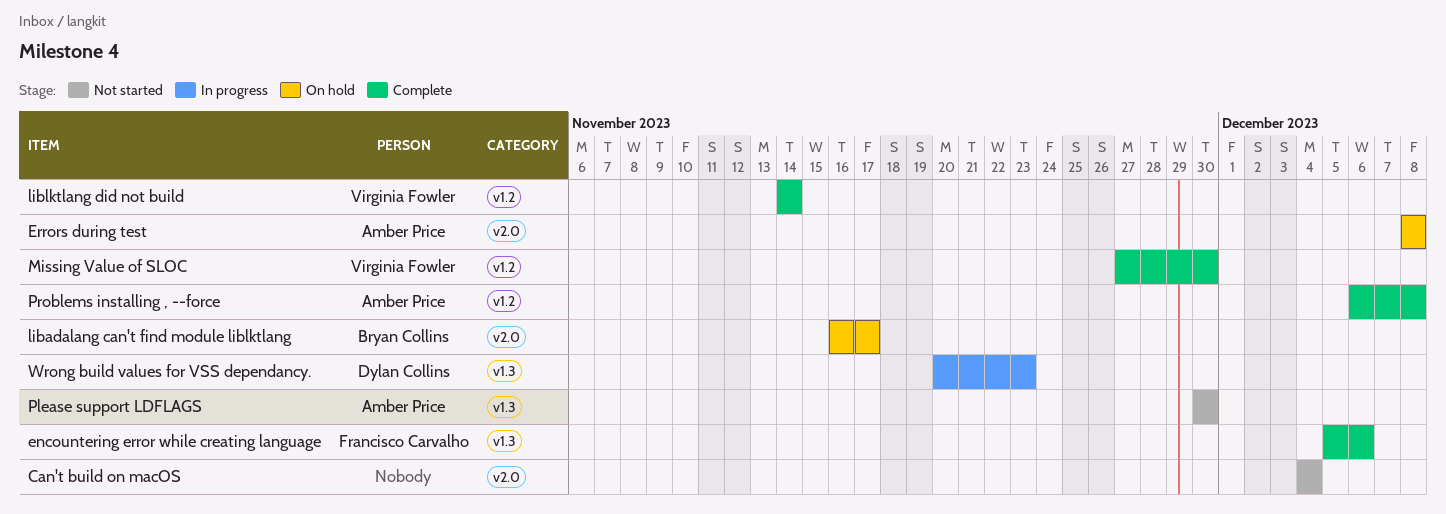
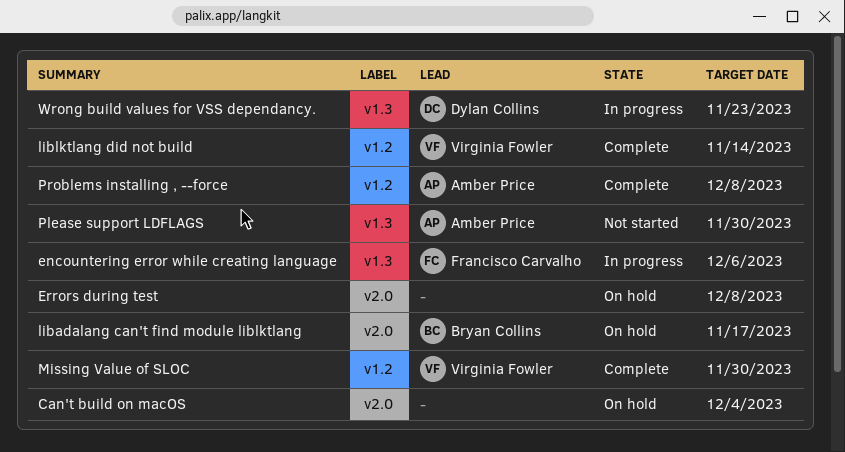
Can't build on macOS, status: Not started -> On hold
encountering error while creating language, status: Complete -> In progress
Errors during test, owner: Amber Price -> none

